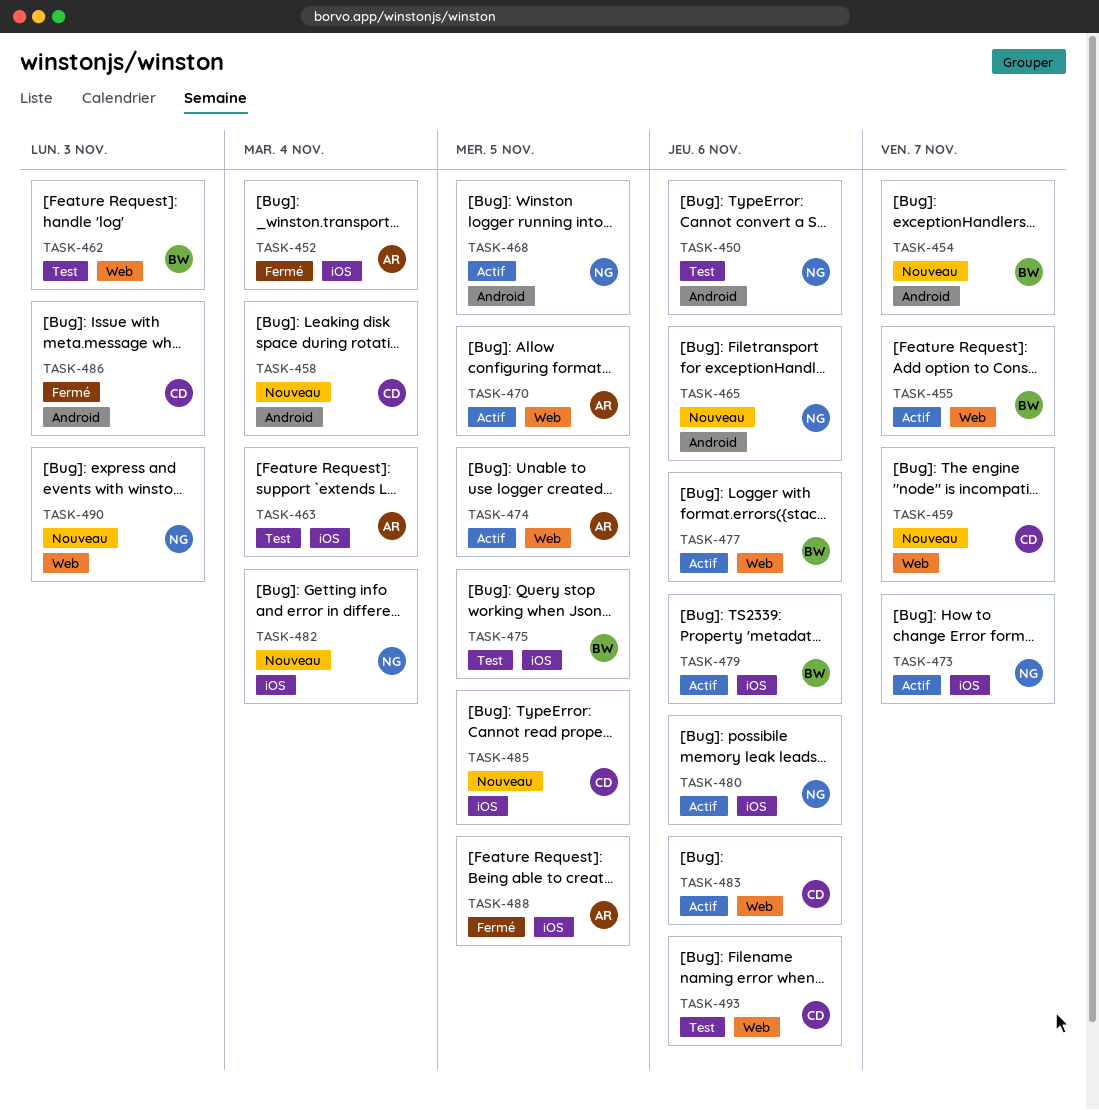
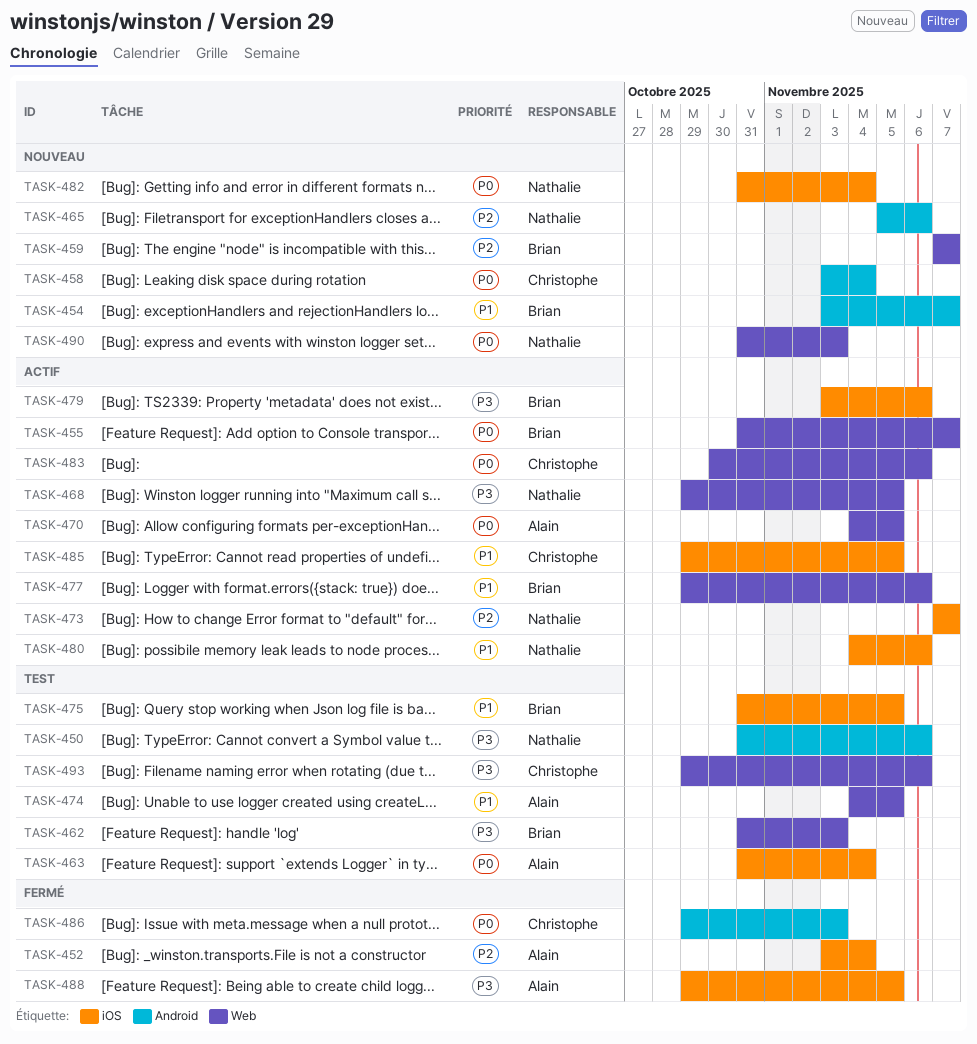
TASK-459, owner: Christophe -> Brian
TASK-468, label: Android -> Web
TASK-474, status: Actif -> Test
TASK-485, status: Nouveau -> Actif

